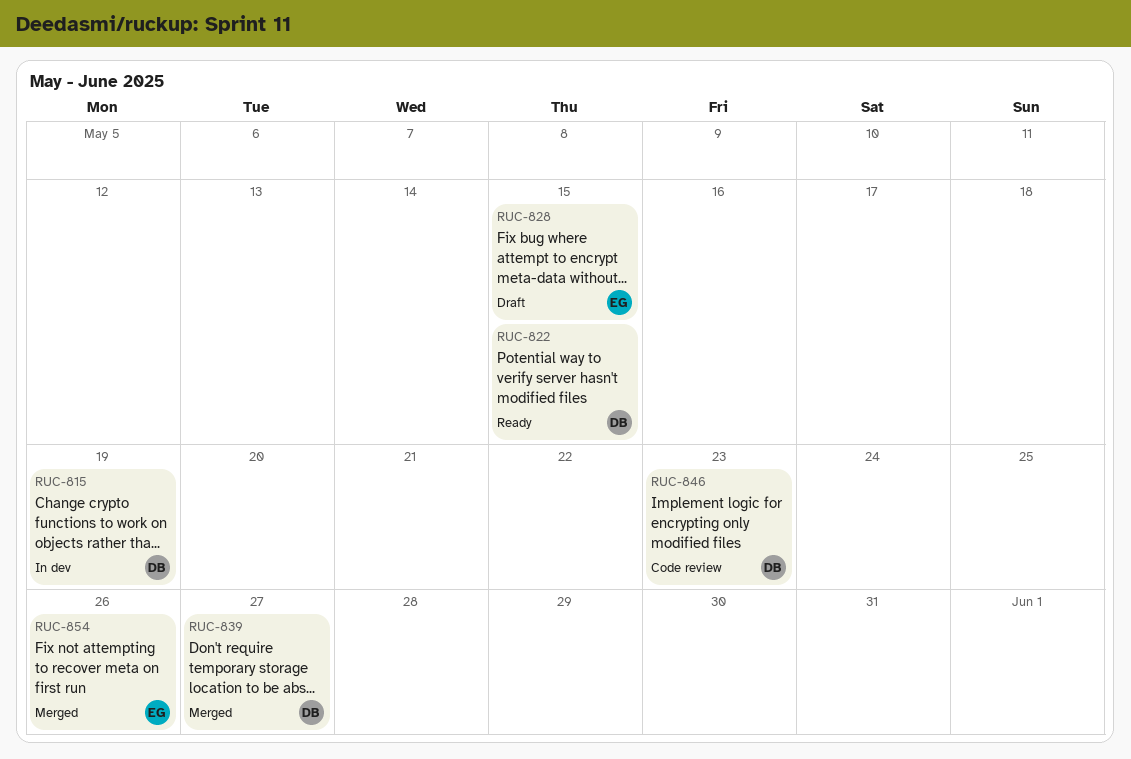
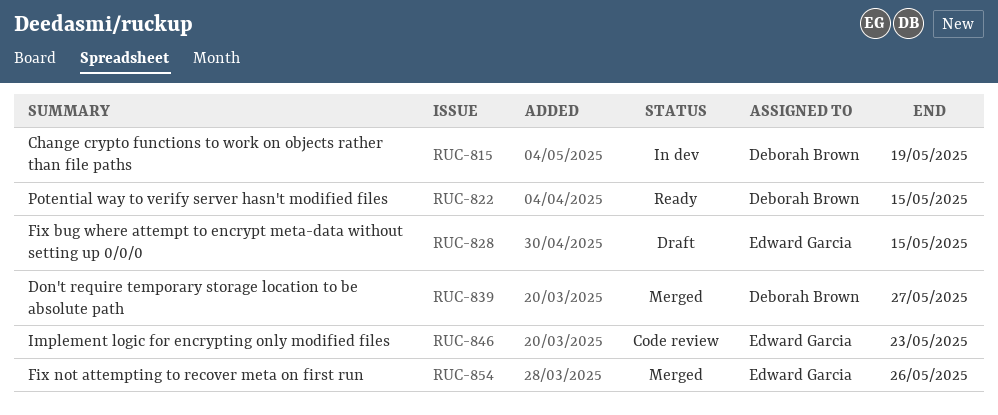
RUC-846, owner: Deborah Brown -> Edward Garcia

